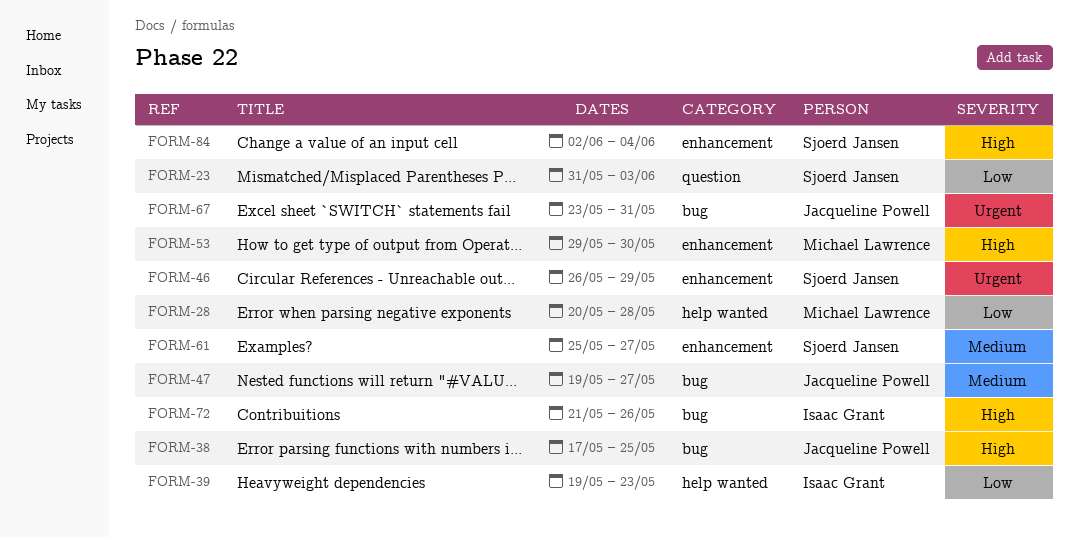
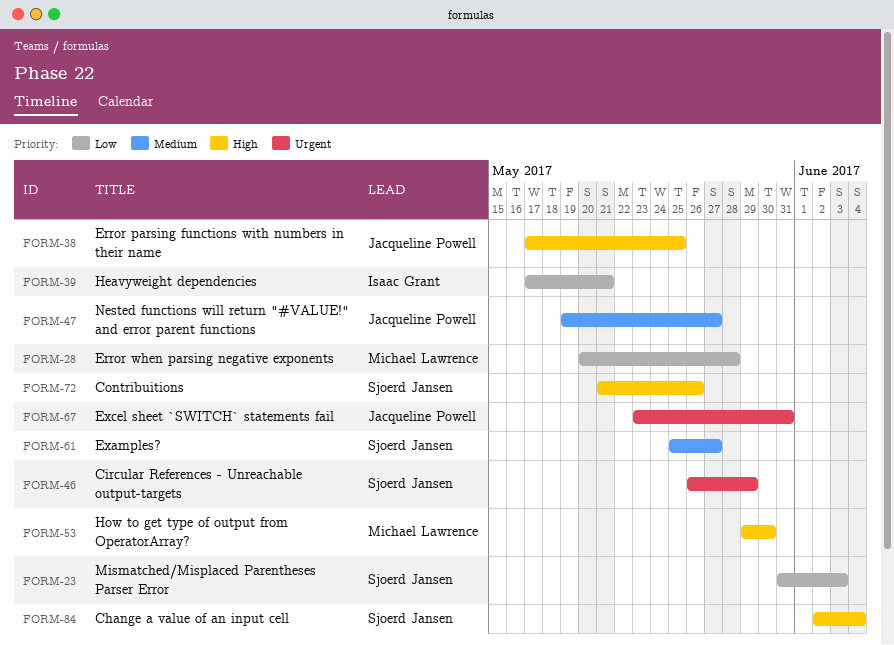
FORM-39, start: May 19 -> May 17
FORM-39, due: May 23 -> May 21
FORM-72, owner: Isaac Grant -> Sjoerd Jansen

